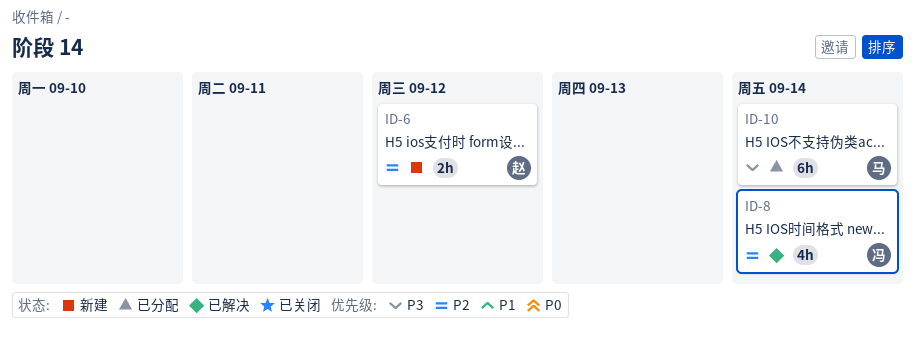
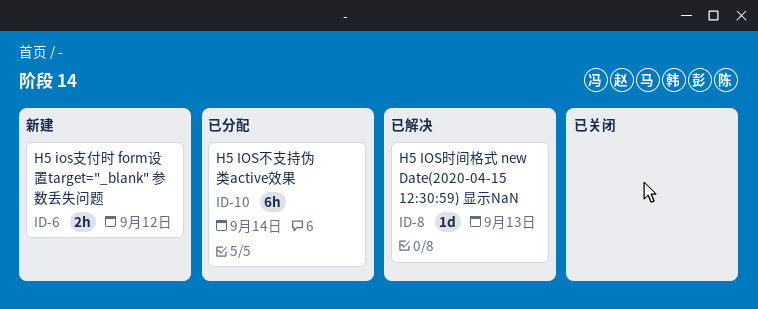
ID-8, estimate: 4h -> 1d
ID-8, due: Sep 14 -> Sep 13

